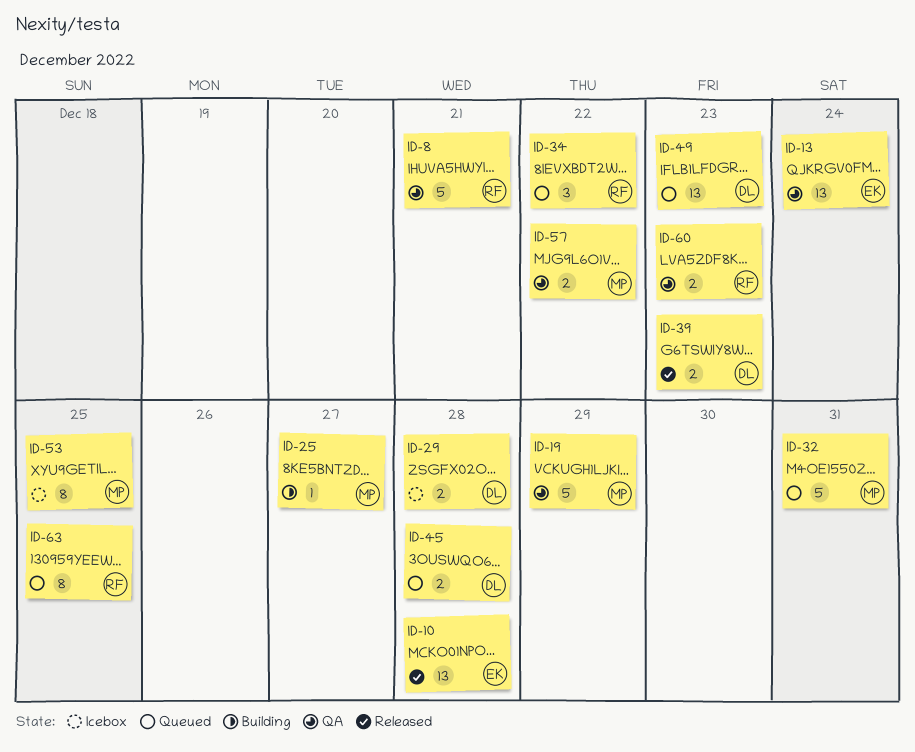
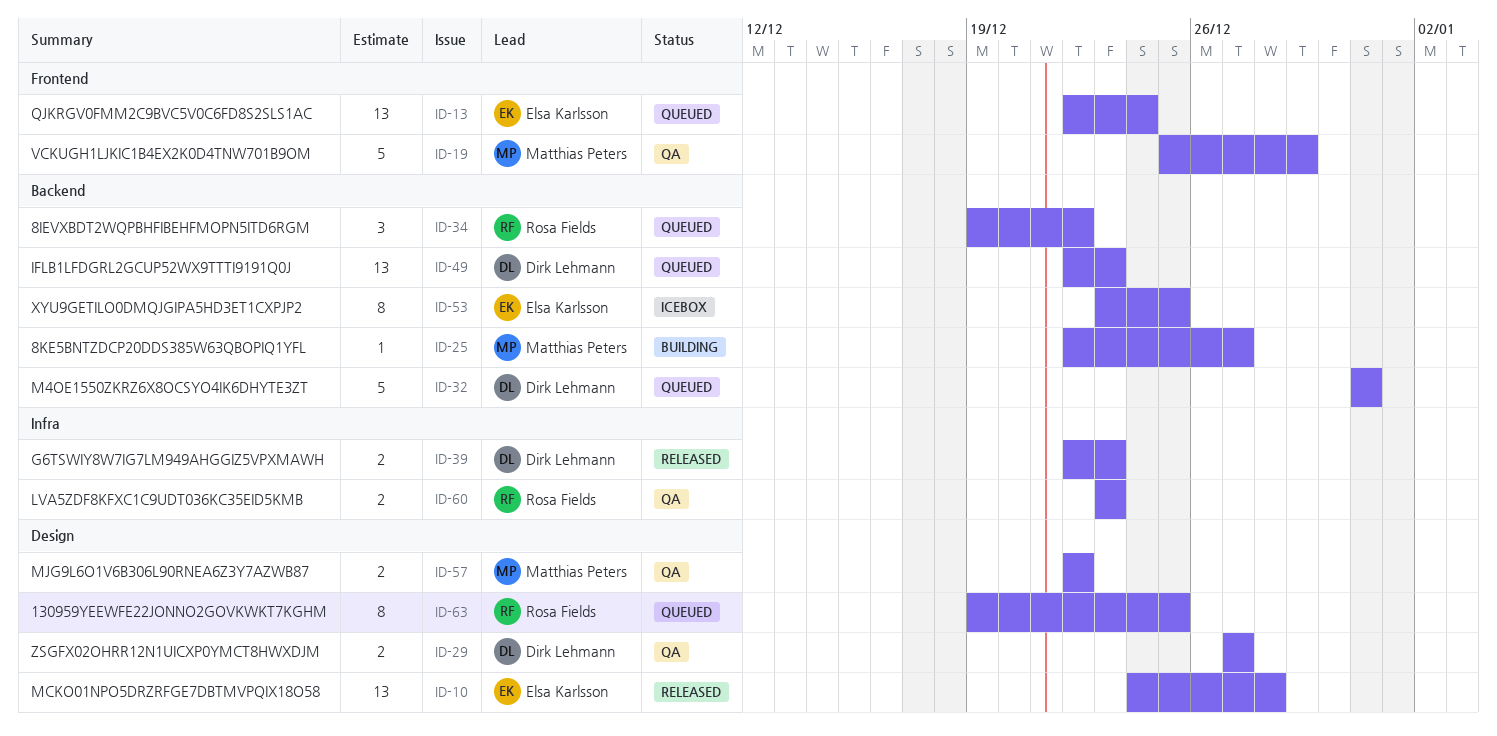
ID-8: present -> none
ID-13, status: QA -> Queued
ID-29, status: Icebox -> QA
ID-29, due: Dec 28 -> Dec 27
ID-32, owner: Matthias Peters -> Dirk Lehmann
ID-45: present -> none
ID-53, owner: Matthias Peters -> Elsa Karlsson

